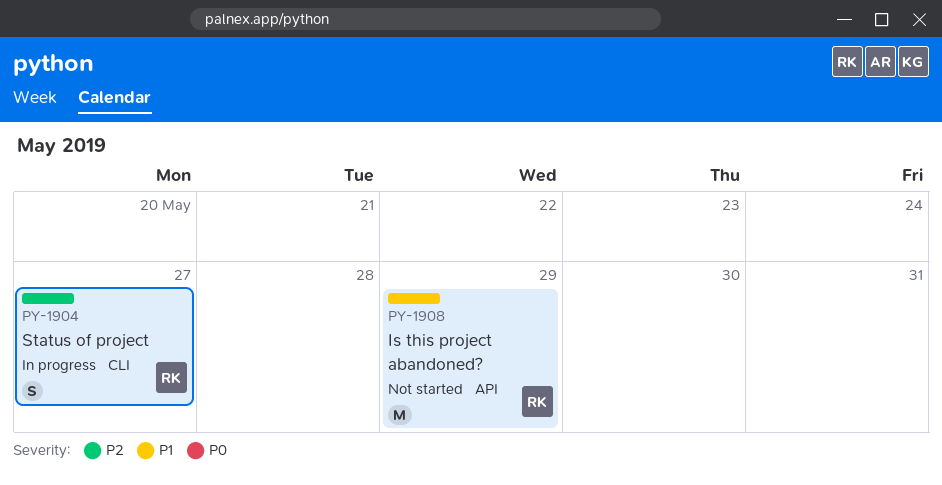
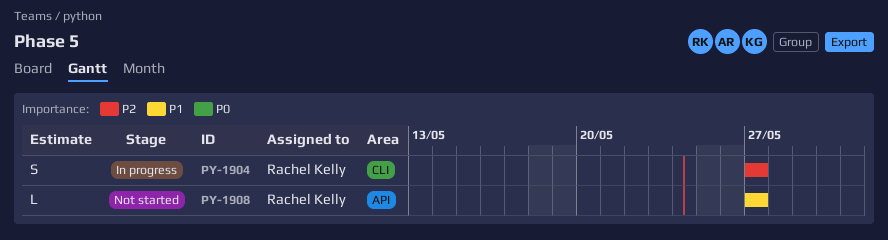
PY-1908, estimate: M -> L
PY-1908, due: May 29 -> May 27

